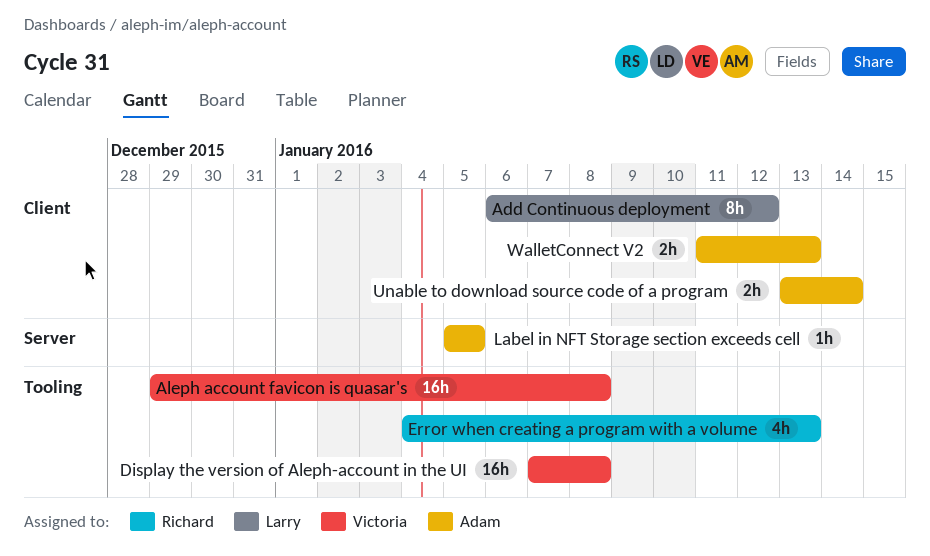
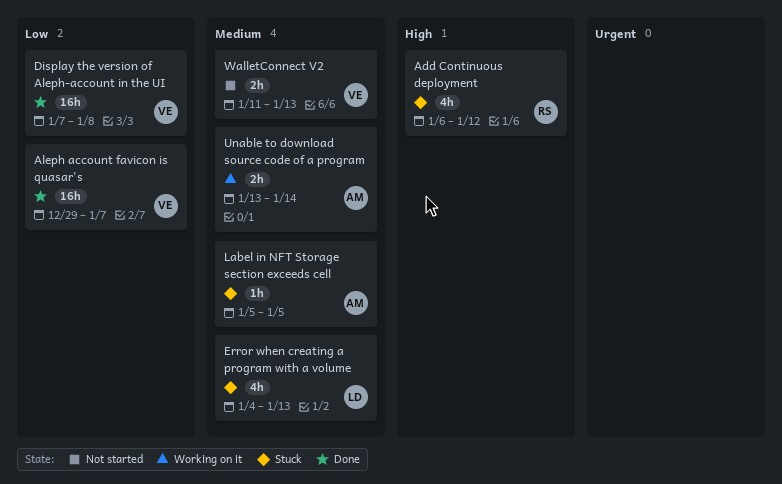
Add Continuous deployment, owner: Larry -> Richard
Add Continuous deployment, estimate: 8h -> 4h
Aleph account favicon is quasar's, due: Jan 8 -> Jan 7
Error when creating a program with a volume, owner: Richard -> Larry
WalletConnect V2, owner: Adam -> Victoria

